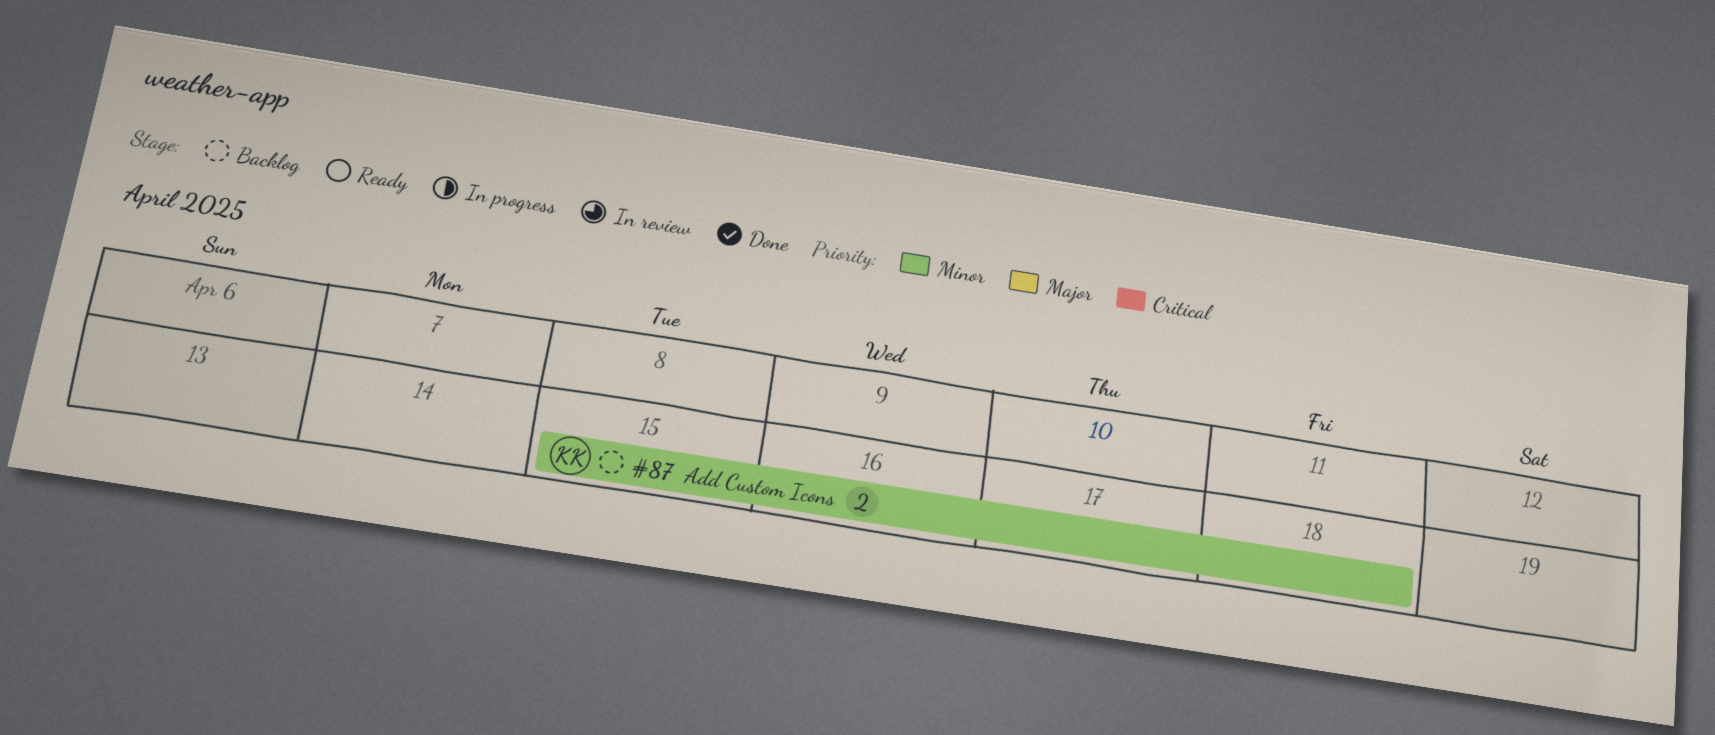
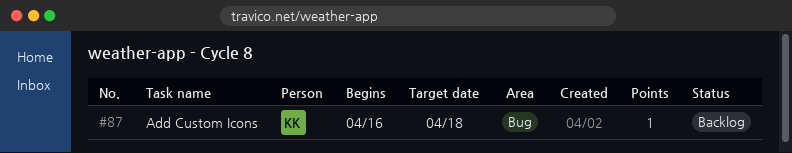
#87, estimate: 2 -> 1
#87, start: Apr 15 -> Apr 16

